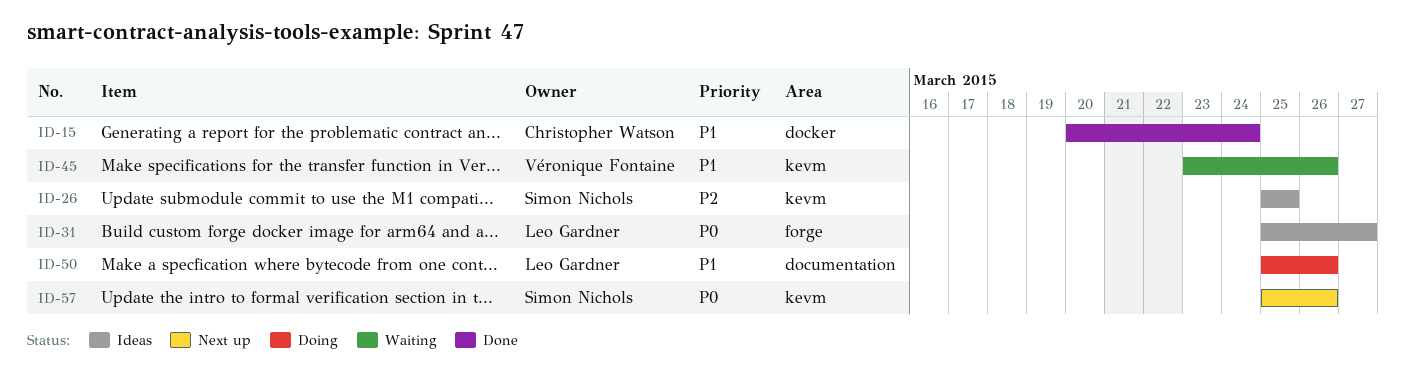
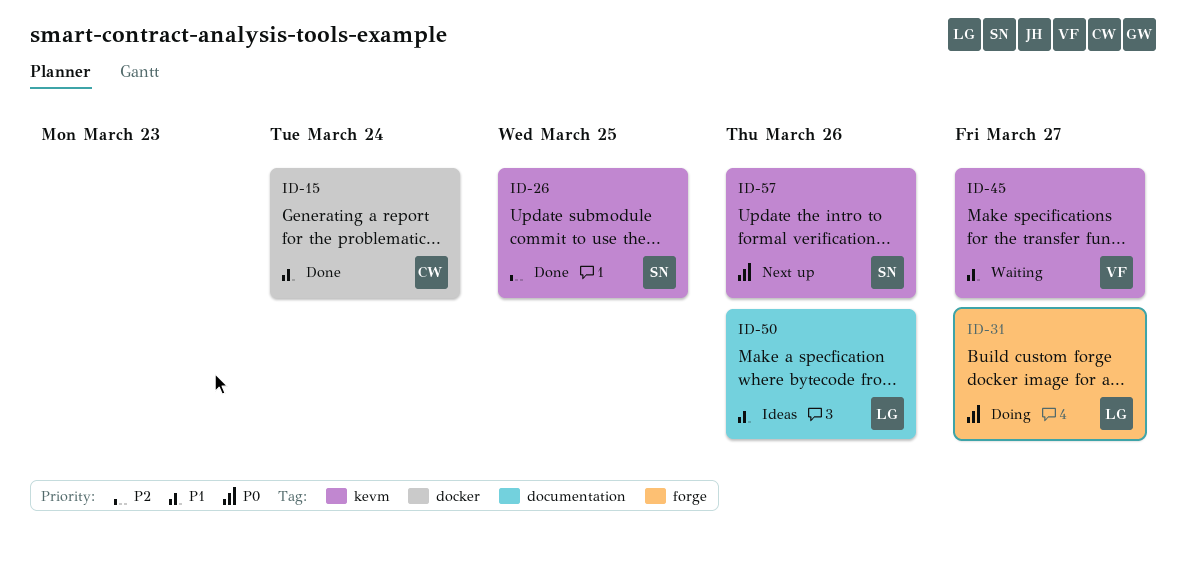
ID-26, status: Ideas -> Done
ID-31, status: Ideas -> Doing
ID-45, due: Mar 26 -> Mar 27
ID-50, status: Doing -> Ideas

